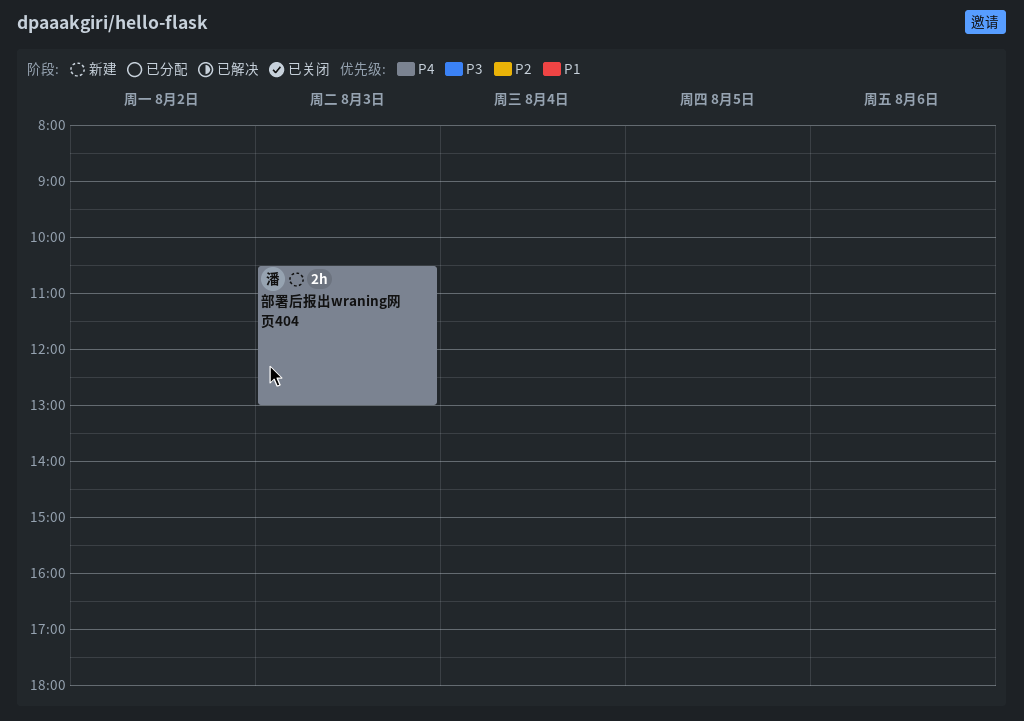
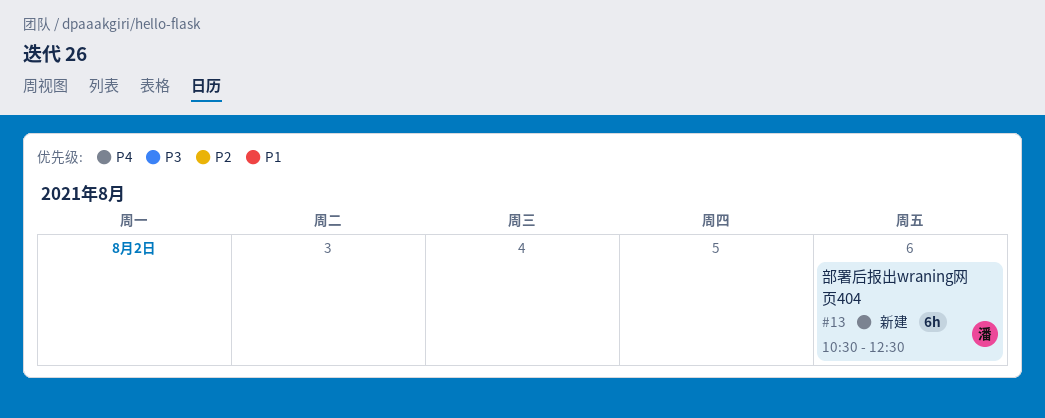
部署后报出wraning网页404, estimate: 2h -> 6h
部署后报出wraning网页404, day: Aug 3 -> Aug 6
部署后报出wraning网页404, ends: 13:00 -> 12:30

